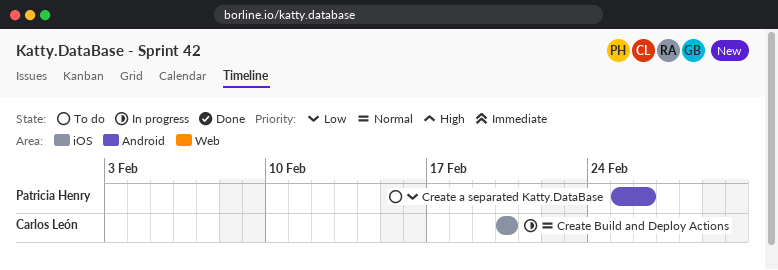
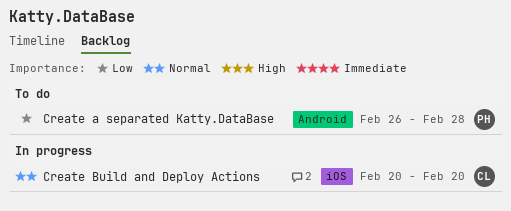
Create a separated Katty.DataBase, start: Feb 25 -> Feb 26
Create a separated Katty.DataBase, due: Feb 26 -> Feb 28

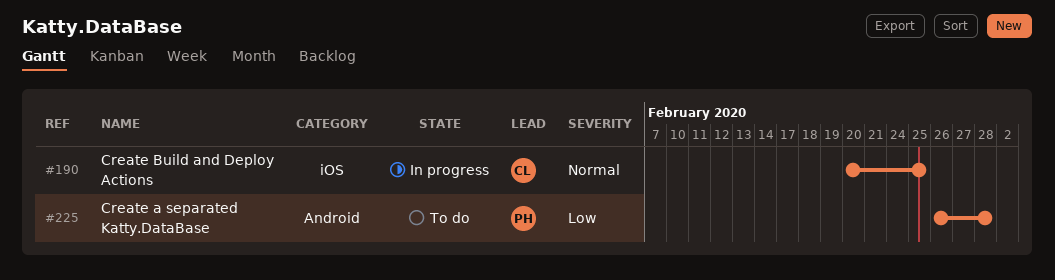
Create Build and Deploy Actions, due: Feb 20 -> Feb 25

